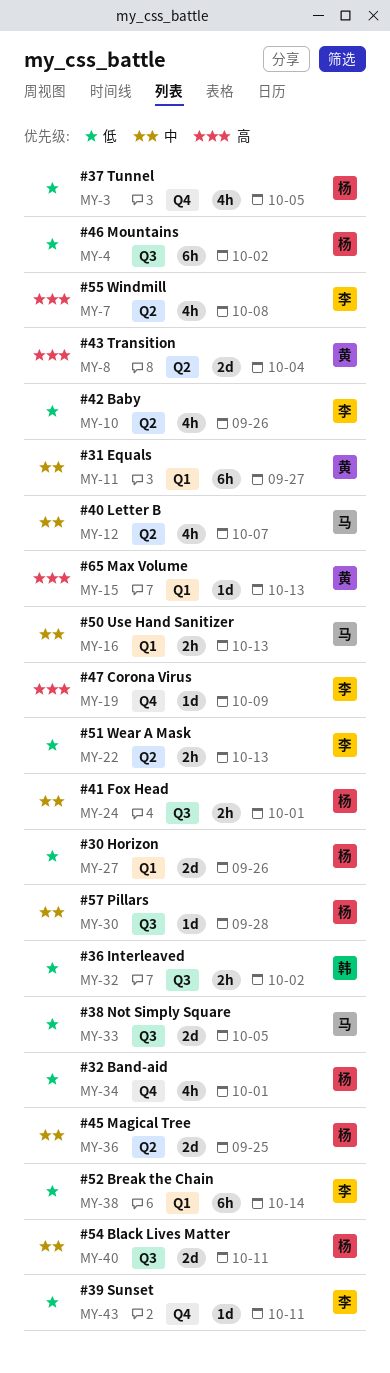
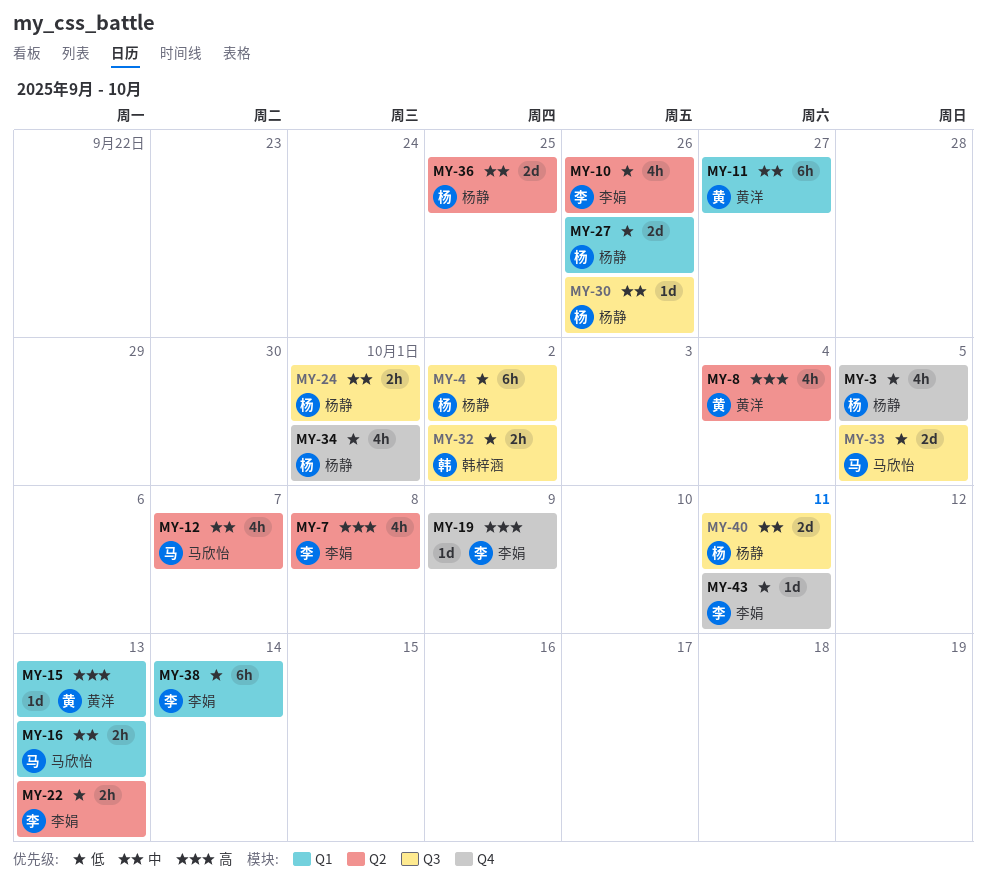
MY-8, estimate: 2d -> 4h
MY-30, due: Sep 28 -> Sep 26

